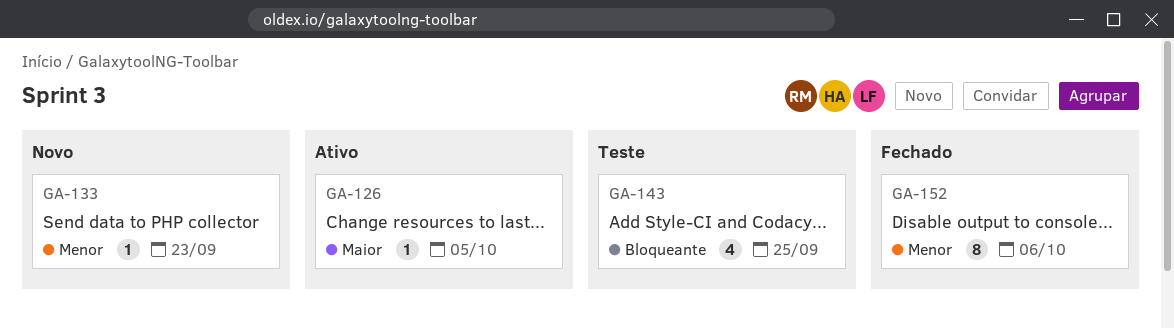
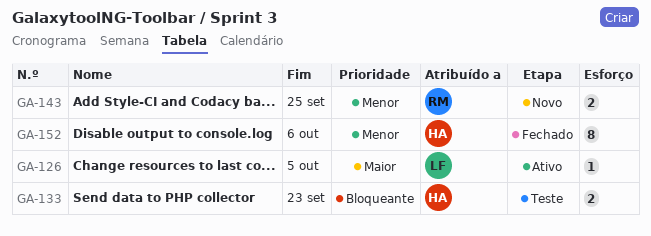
GA-133, status: Novo -> Teste
GA-133, priority: Menor -> Bloqueante
GA-133, estimate: 1 -> 2
GA-143, status: Teste -> Novo
GA-143, priority: Bloqueante -> Menor
GA-143, estimate: 4 -> 2

